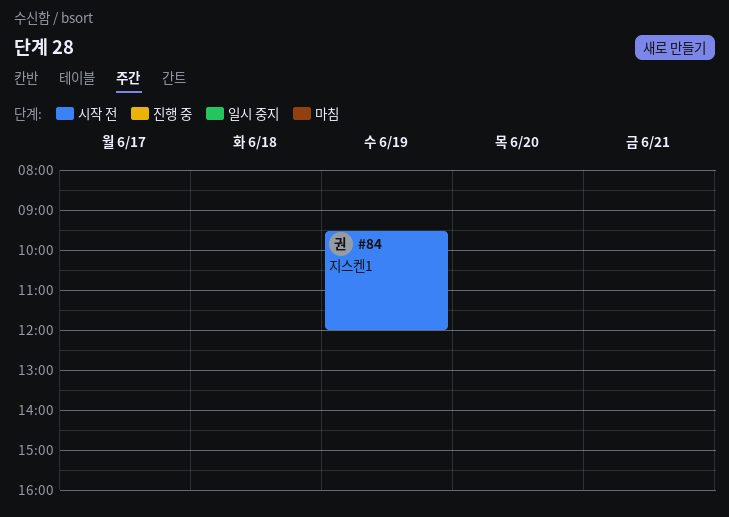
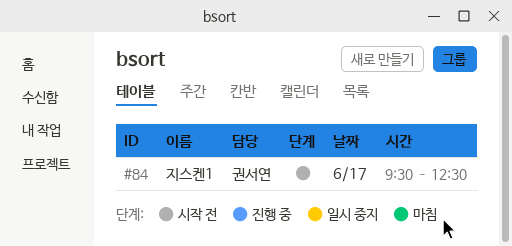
#84, day: Jun 19 -> Jun 17
#84, ends: 12:00 -> 12:30

